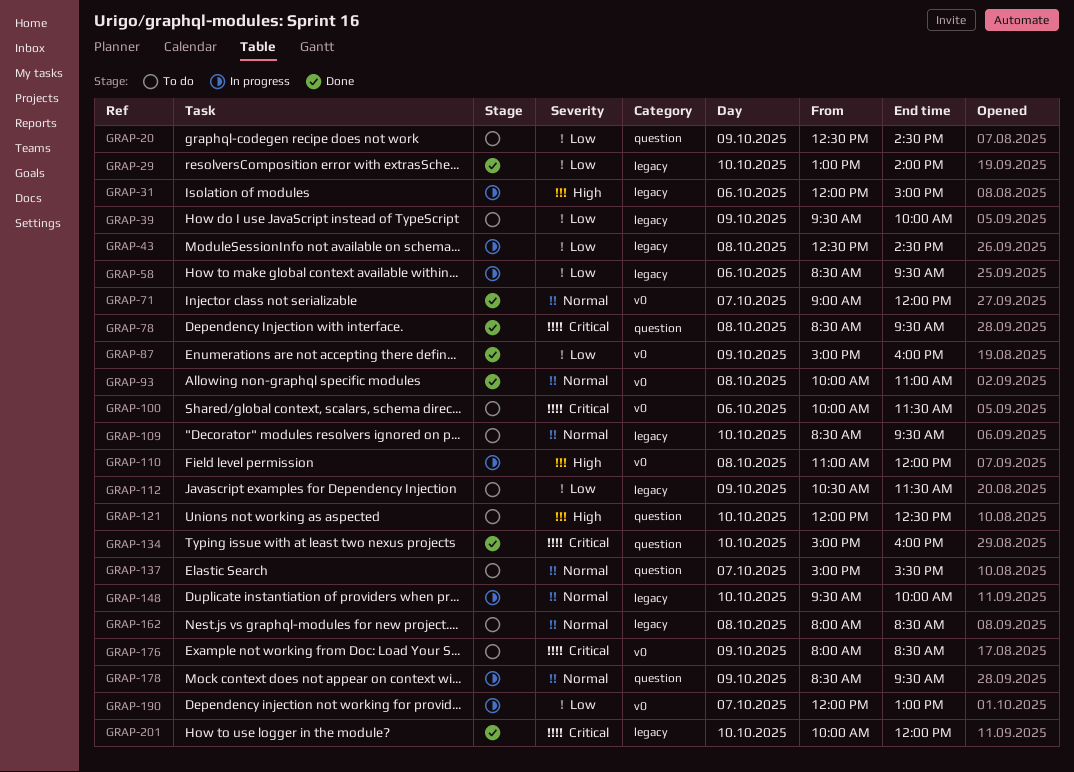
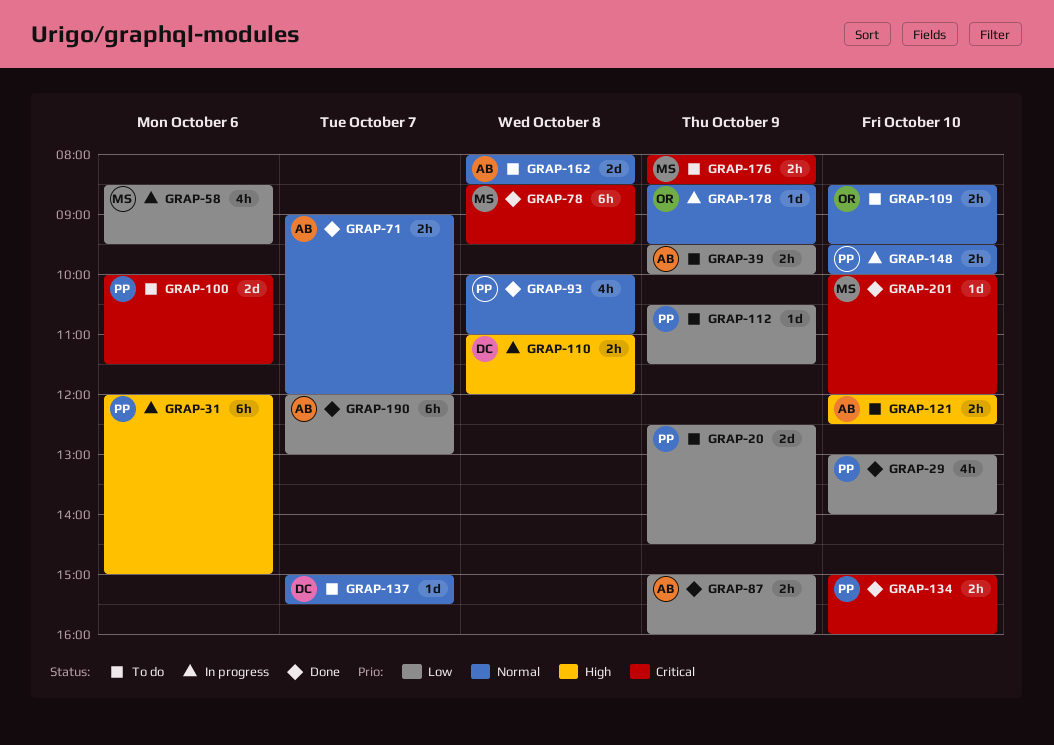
GRAP-43: present -> none
GRAP-190, status: In progress -> Done

